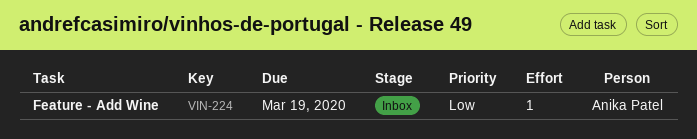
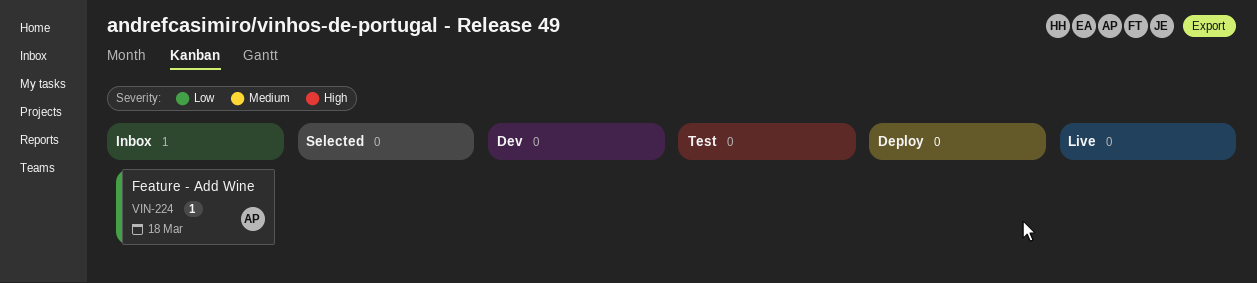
VIN-224, due: Mar 19 -> Mar 18

